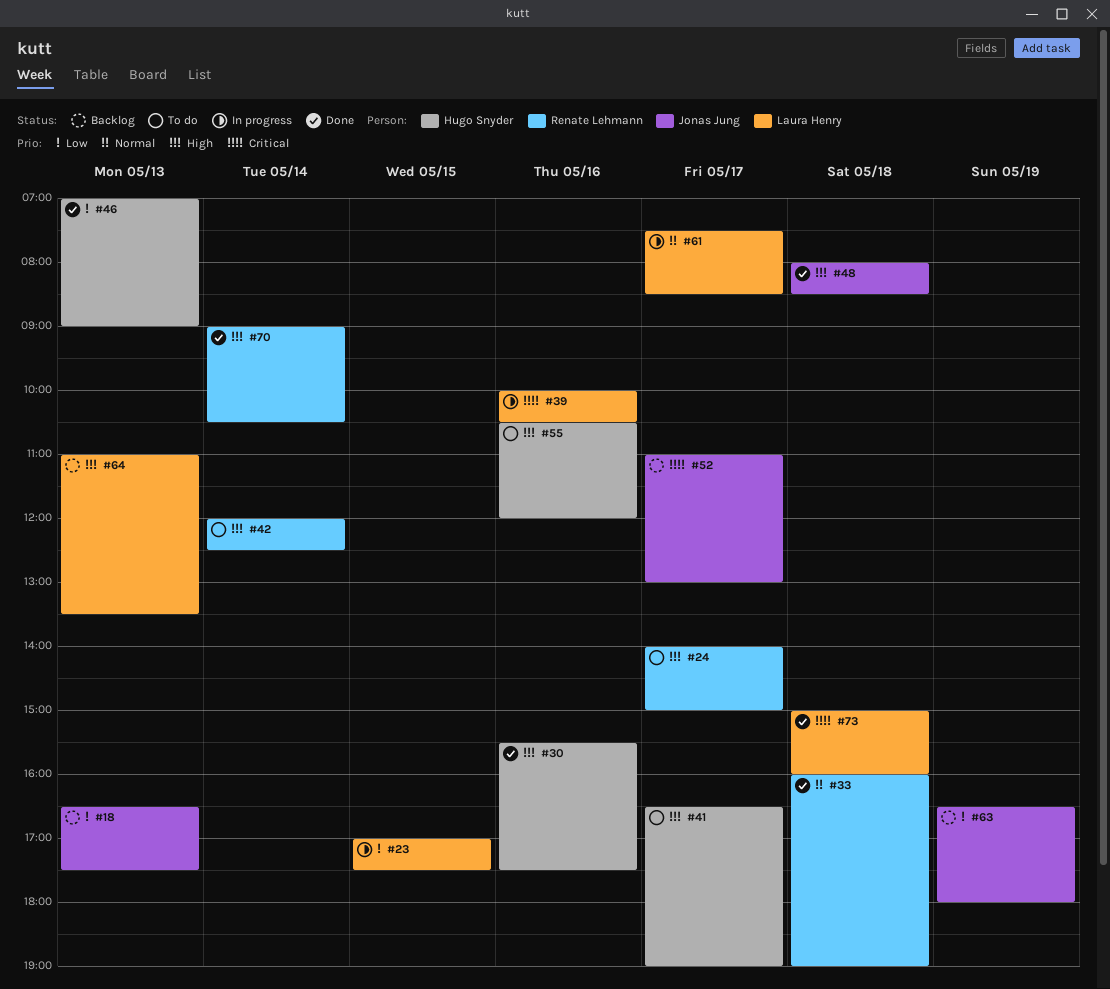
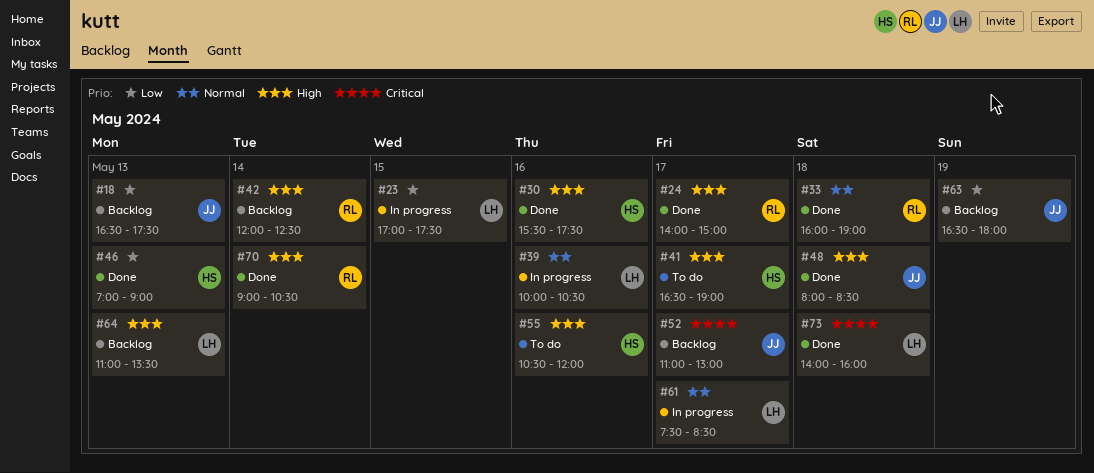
#24, status: To do -> Done
#39, priority: Critical -> Normal
#42, status: To do -> Backlog
#73, begins: 15:00 -> 14:00

